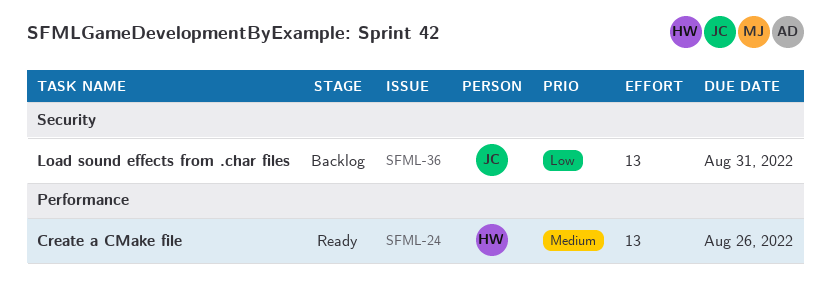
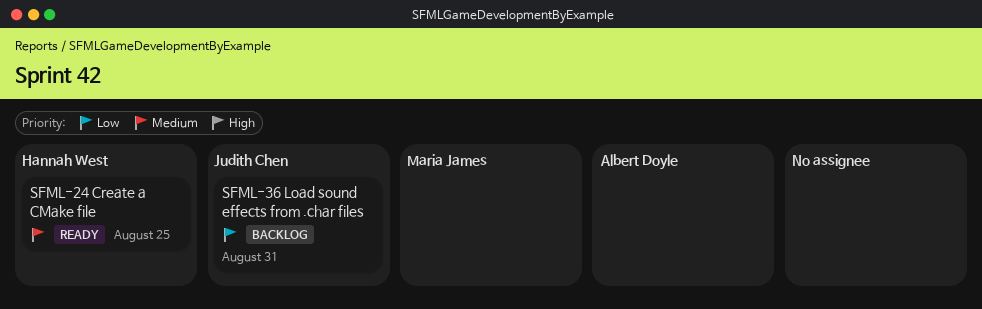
SFML-24, due: Aug 26 -> Aug 25

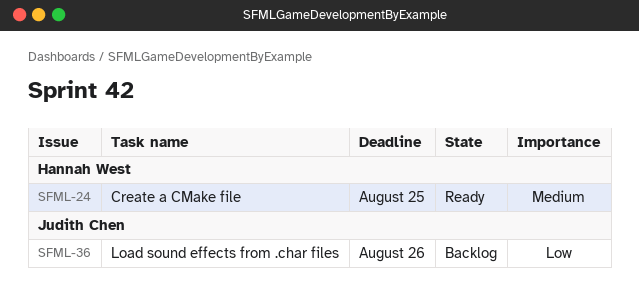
SFML-36, due: Aug 31 -> Aug 26

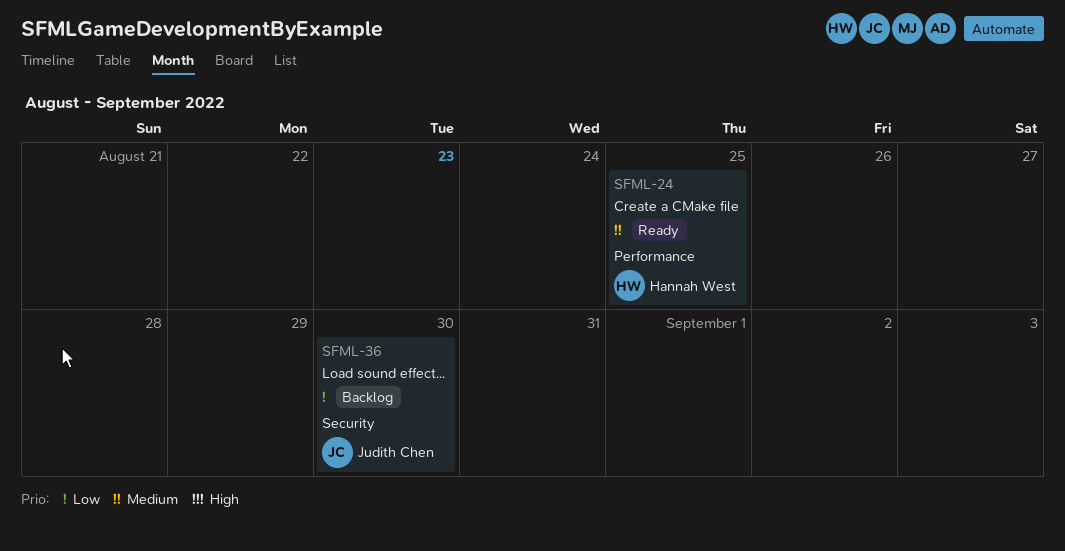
SFML-36, due: Aug 26 -> Aug 30

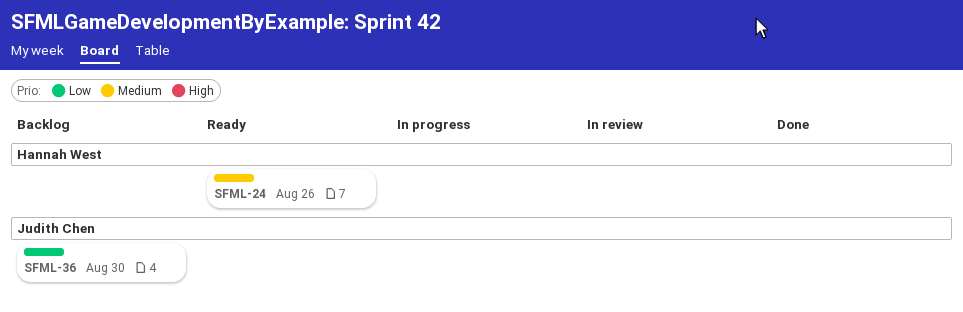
SFML-24, due: Aug 25 -> Aug 26

